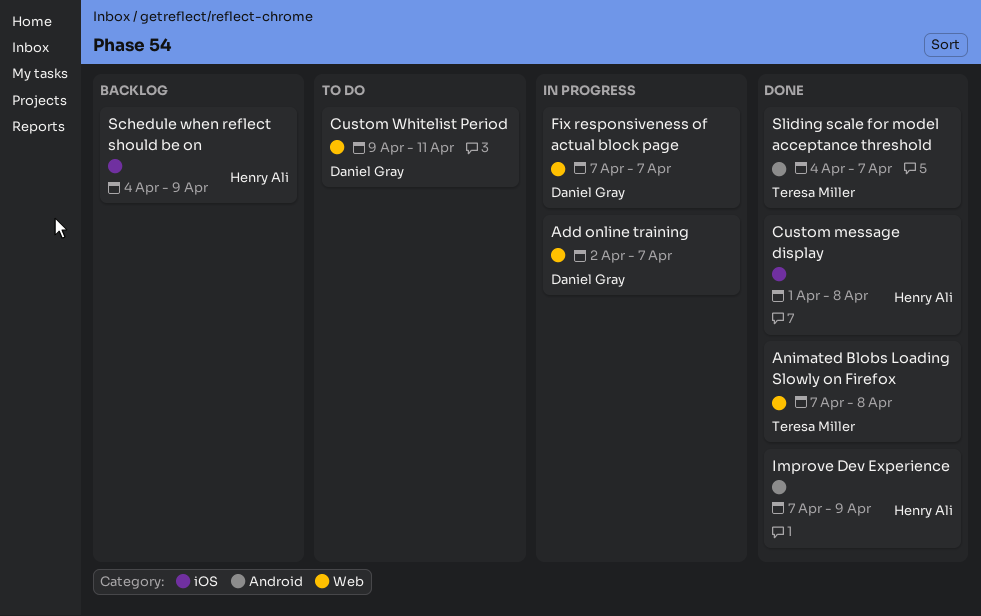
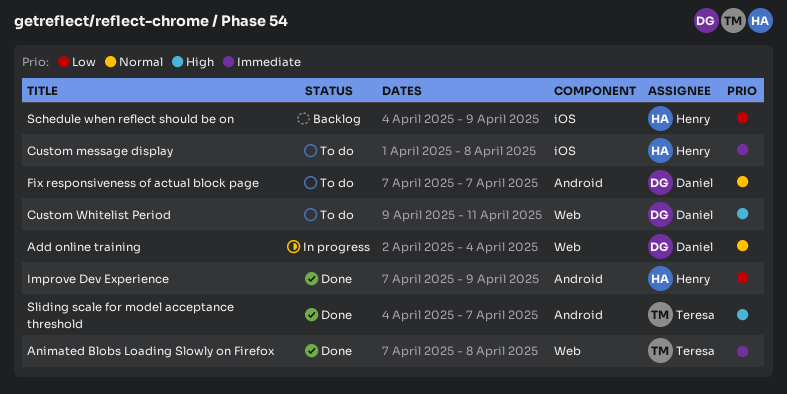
Add online training, due: Apr 7 -> Apr 4
Custom message display, status: Done -> To do
Fix responsiveness of actual block page, status: In progress -> To do
Fix responsiveness of actual block page, label: Web -> Android

